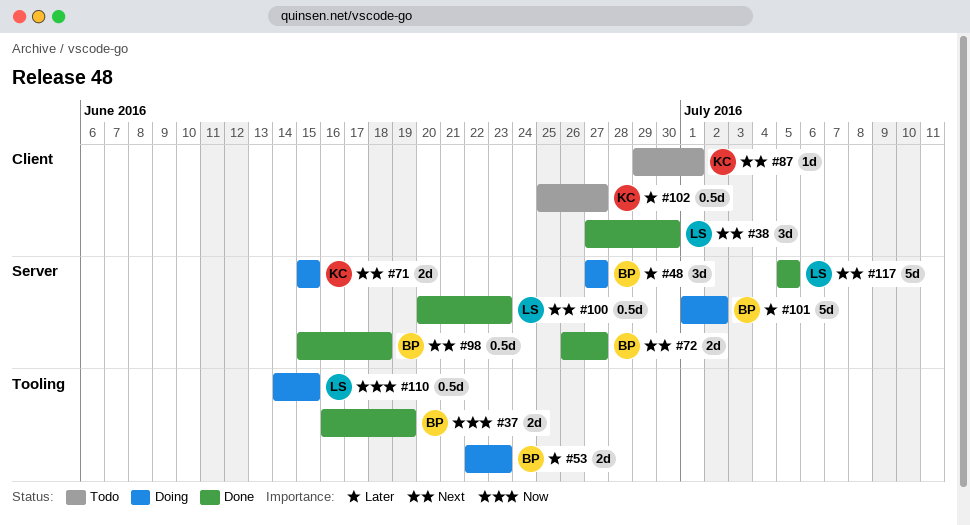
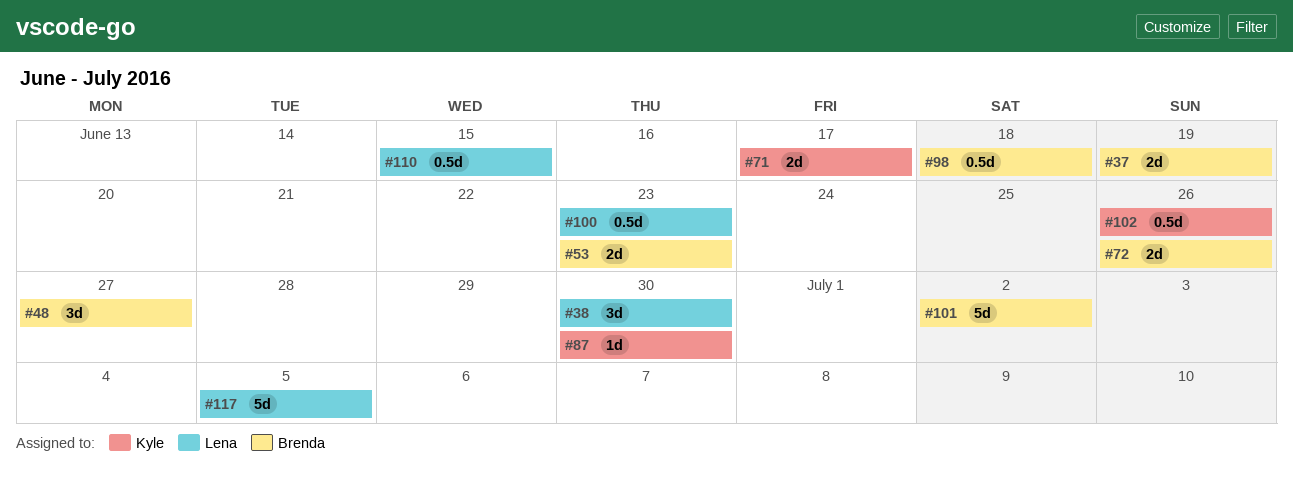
#71, due: Jun 15 -> Jun 17
#72, due: Jun 27 -> Jun 26
#87, due: Jul 1 -> Jun 30
#102, due: Jun 27 -> Jun 26

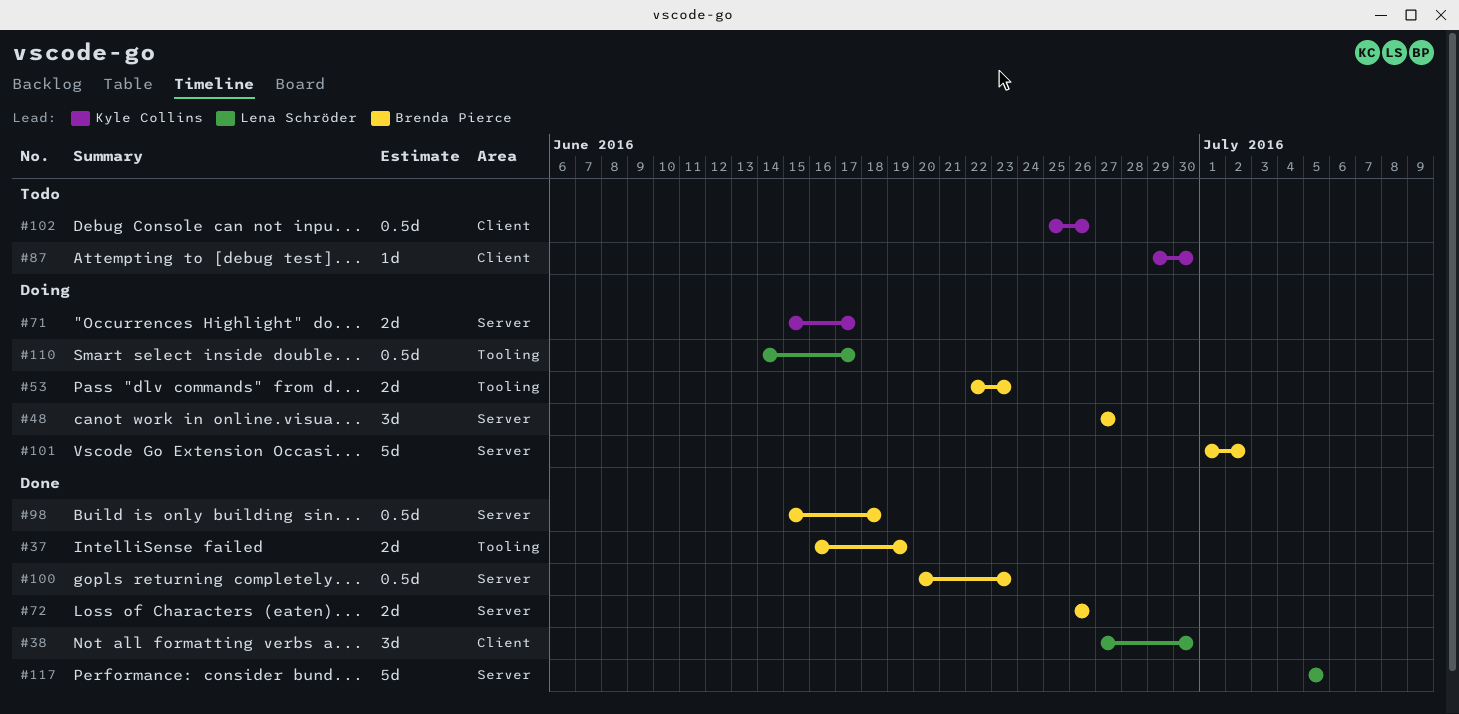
#100, owner: Lena Schröder -> Brenda Pierce
#110, due: Jun 15 -> Jun 17

